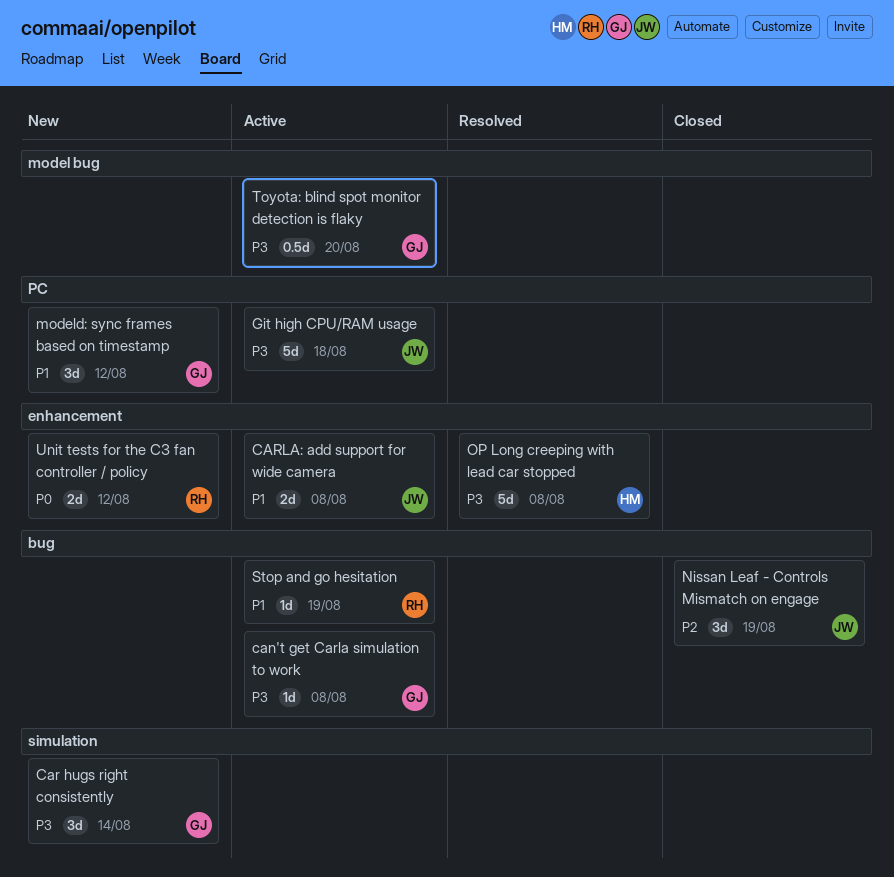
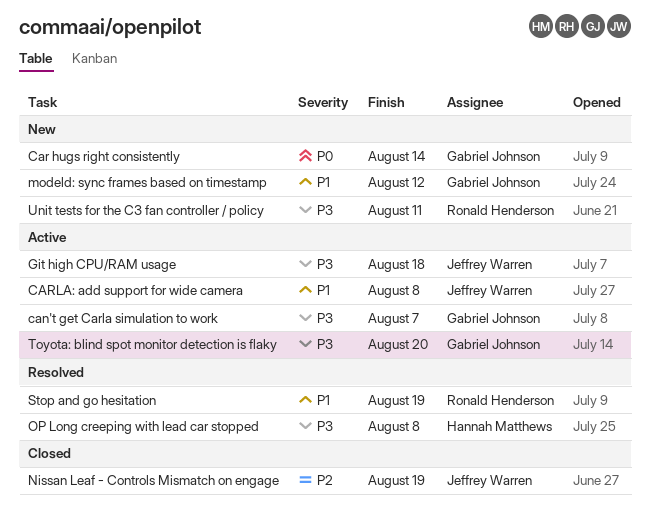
can't get Carla simulation to work, due: Aug 8 -> Aug 7
Car hugs right consistently, priority: P3 -> P0
Stop and go hesitation, status: Active -> Resolved
Unit tests for the C3 fan controller / policy, priority: P0 -> P3
Unit tests for the C3 fan controller / policy, due: Aug 12 -> Aug 11

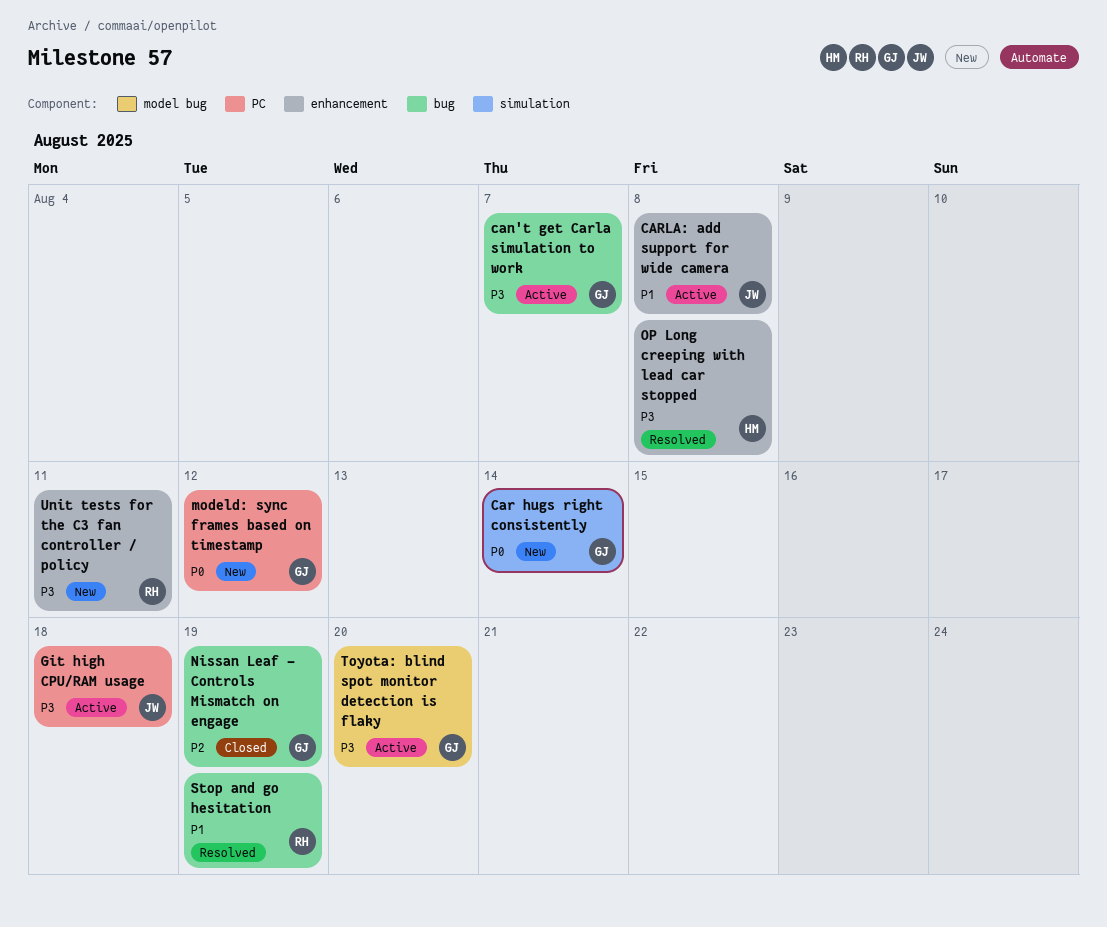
modeld: sync frames based on timestamp, priority: P1 -> P0
Nissan Leaf - Controls Mismatch on engage, owner: Jeffrey Warren -> Gabriel Johnson

